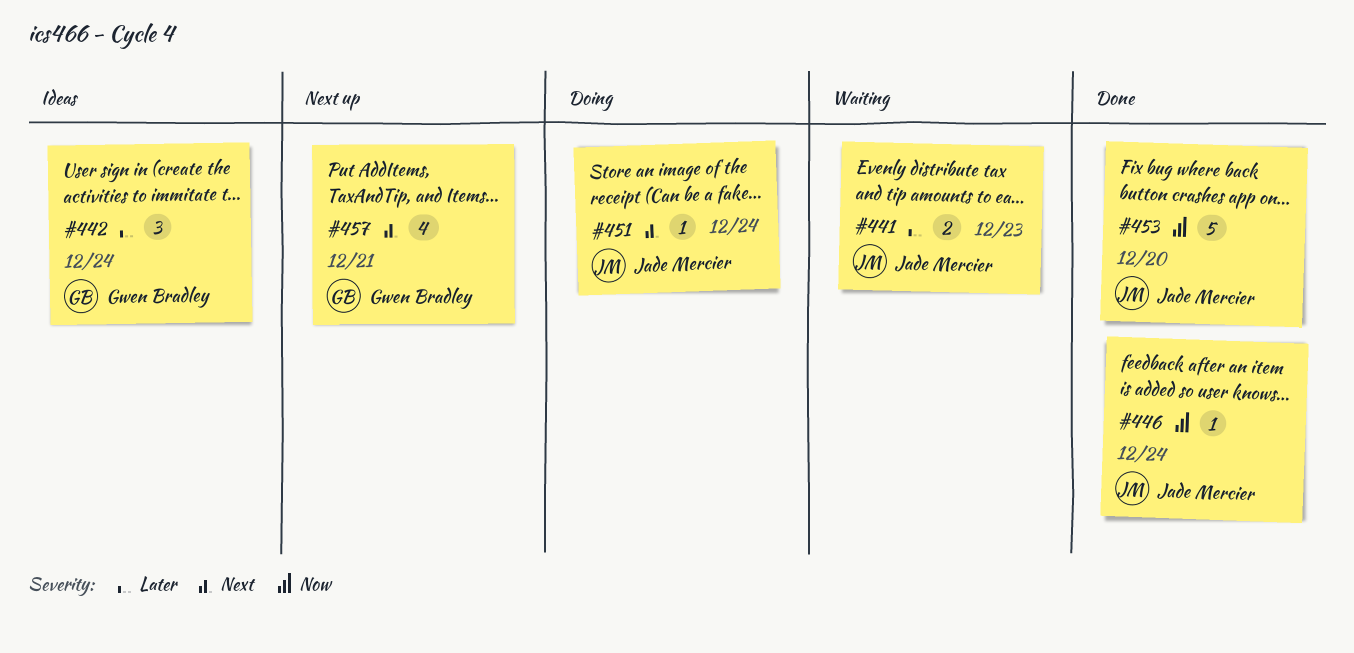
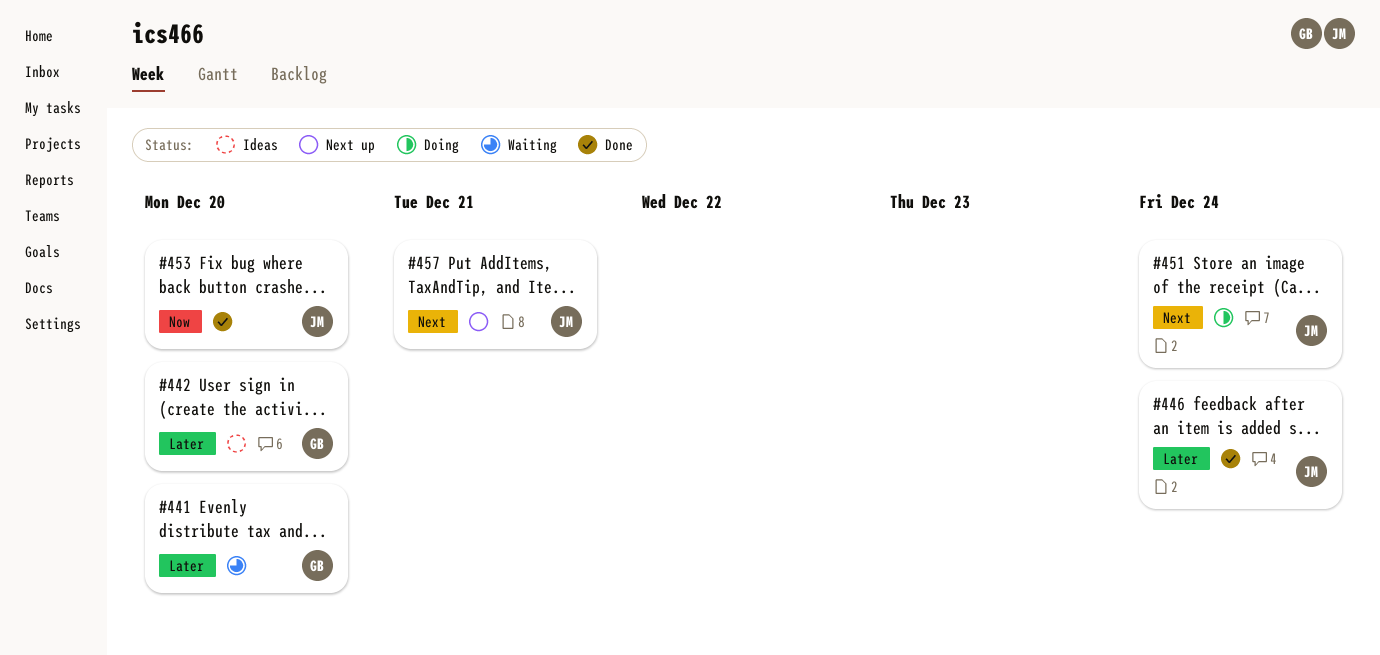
#441, owner: Jade Mercier -> Gwen Bradley
#441, due: Dec 23 -> Dec 20
#442, due: Dec 24 -> Dec 20
#446, priority: Now -> Later
#457, owner: Gwen Bradley -> Jade Mercier

